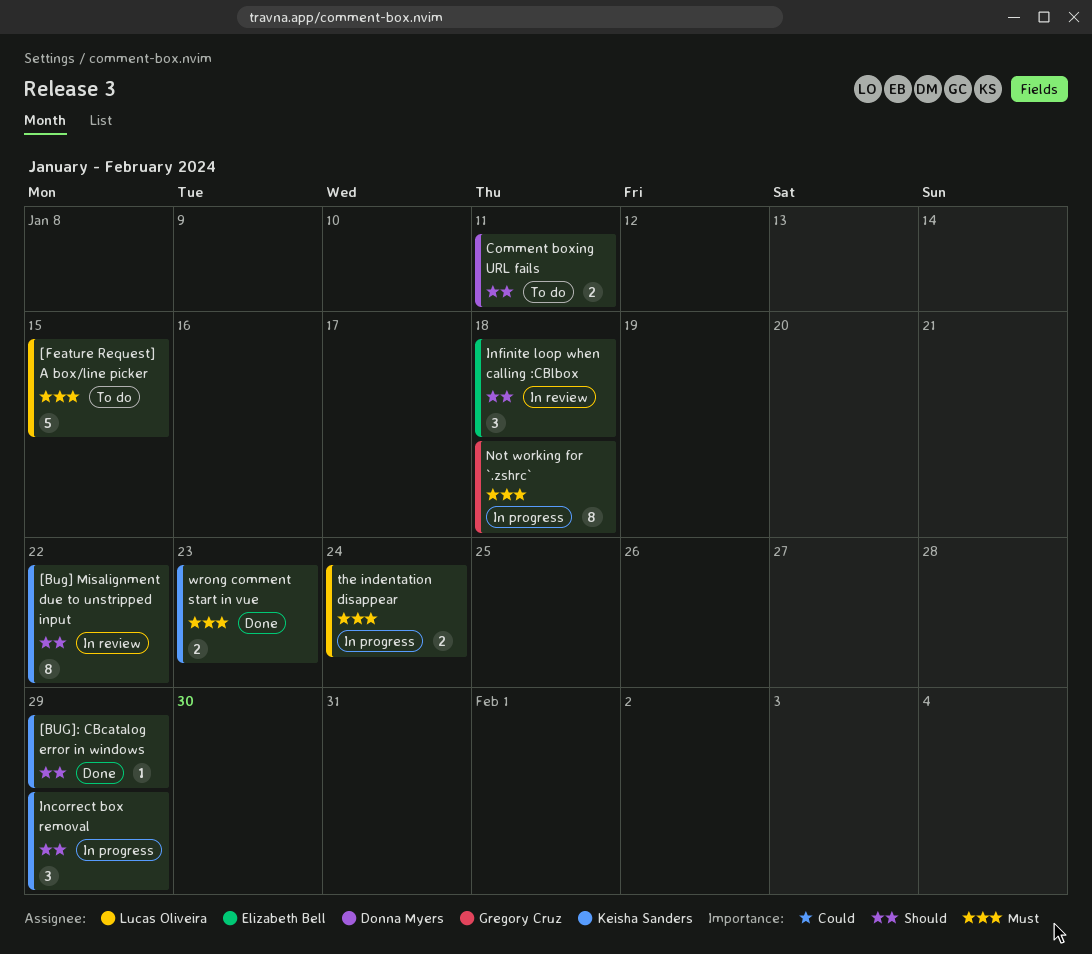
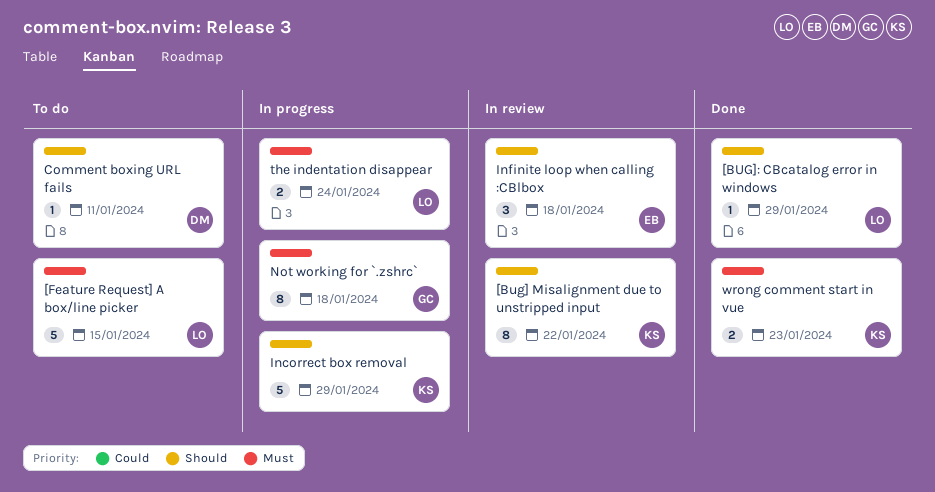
[BUG]: CBcatalog error in windows, owner: Keisha Sanders -> Lucas Oliveira
Comment boxing URL fails, estimate: 2 -> 1
Incorrect box removal, estimate: 3 -> 5

